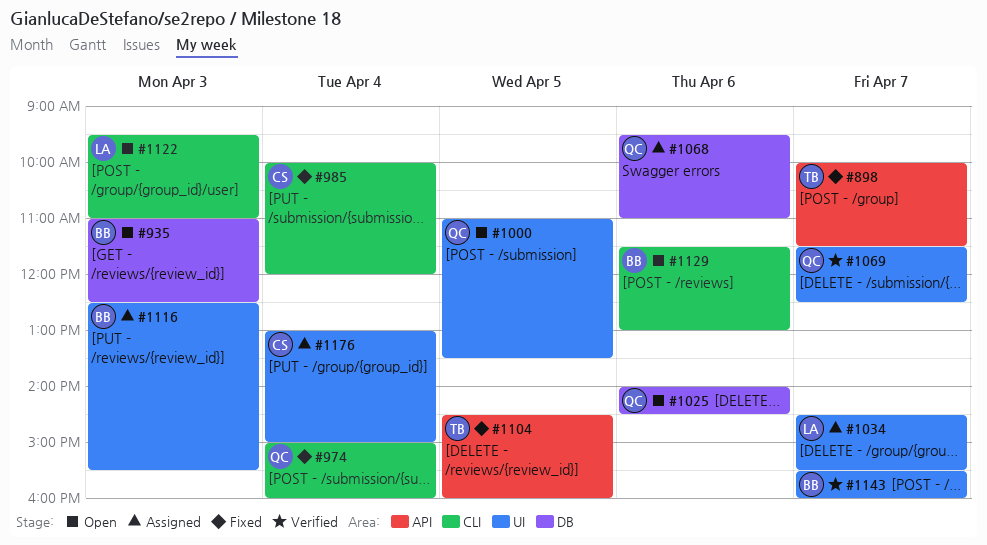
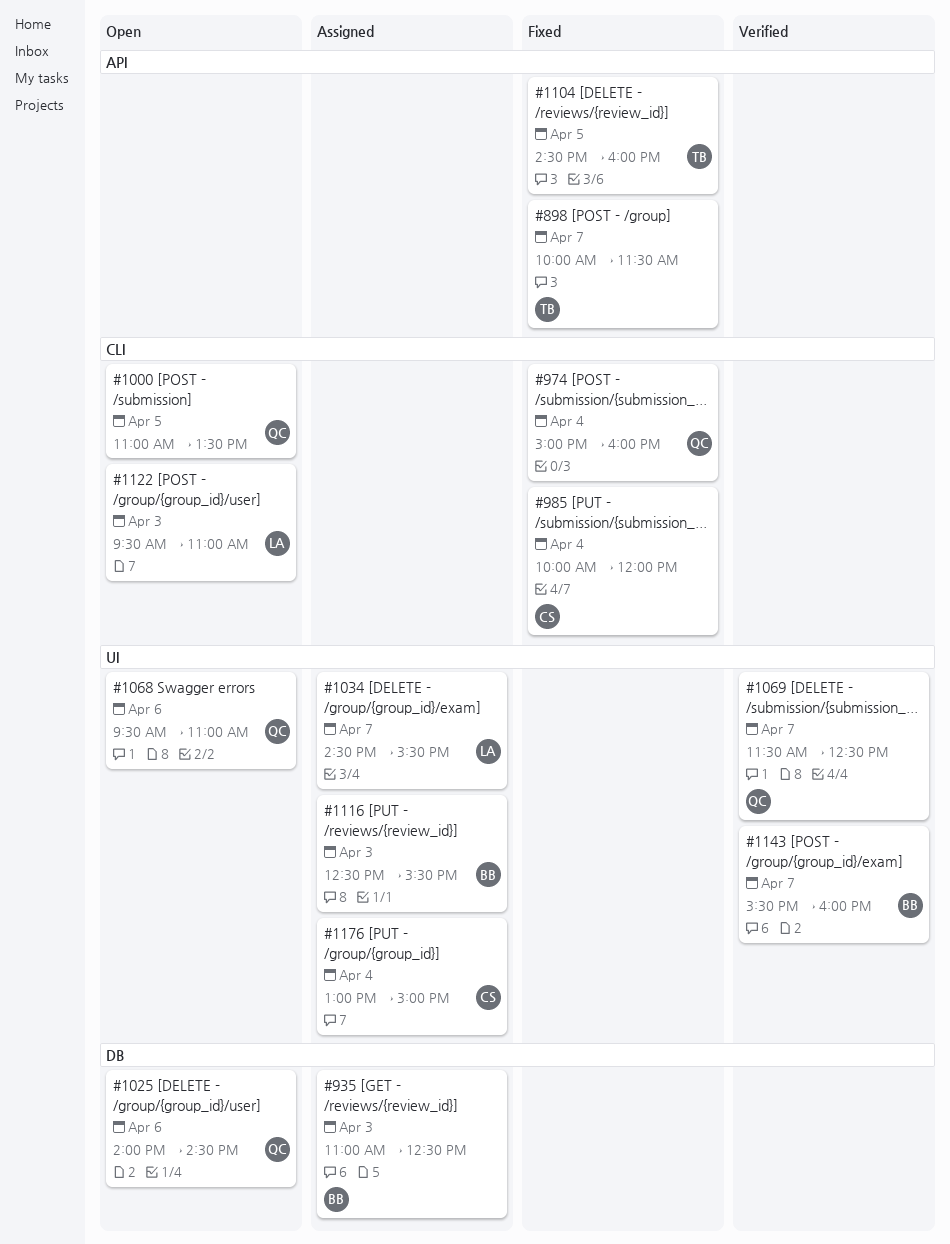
#935, status: Open -> Assigned
#1000, label: UI -> CLI
#1068, status: Assigned -> Open
#1068, label: DB -> UI
#1129: present -> none

